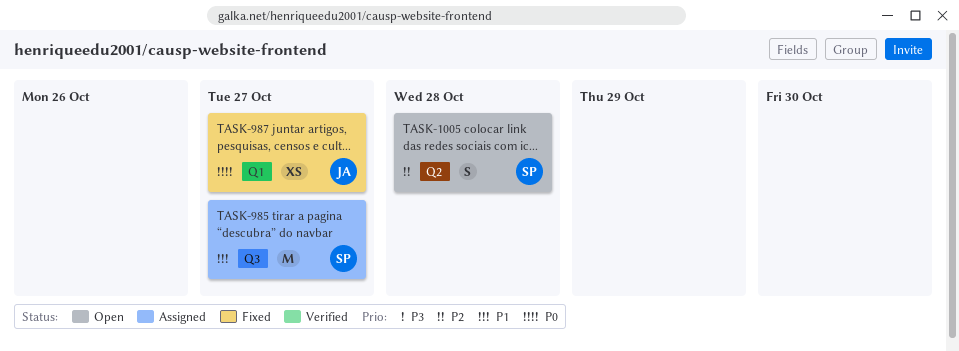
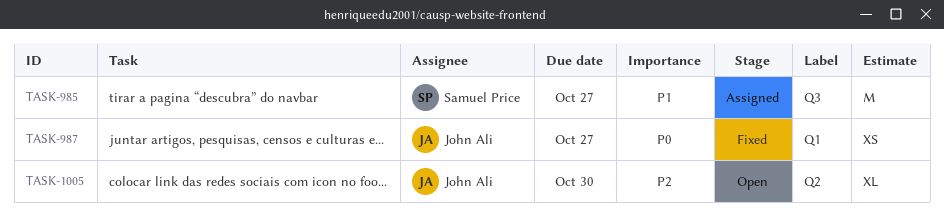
TASK-1005, owner: Samuel Price -> John Ali
TASK-1005, estimate: S -> XL
TASK-1005, due: Oct 28 -> Oct 30

